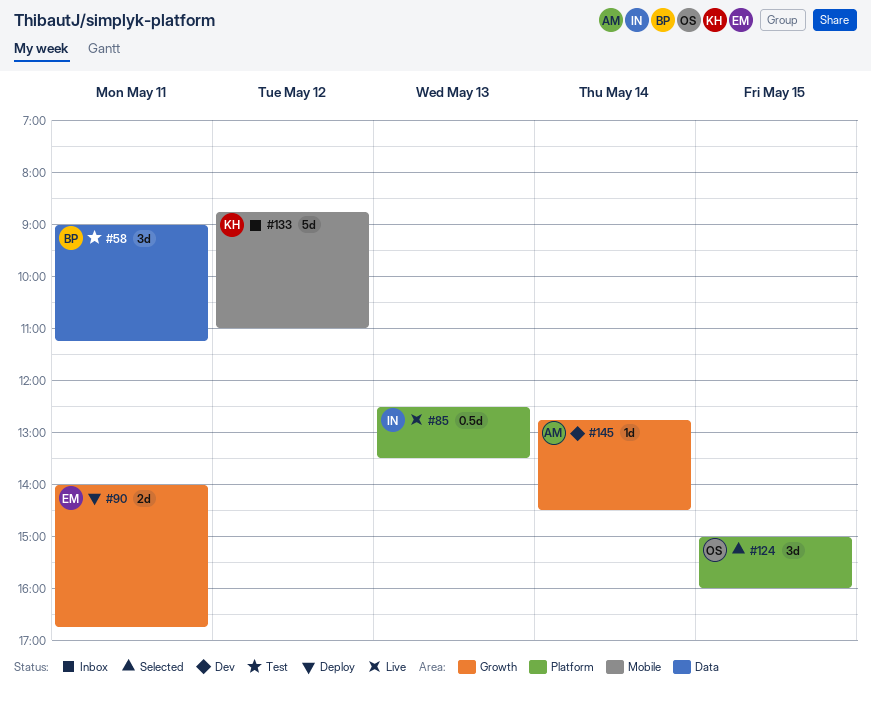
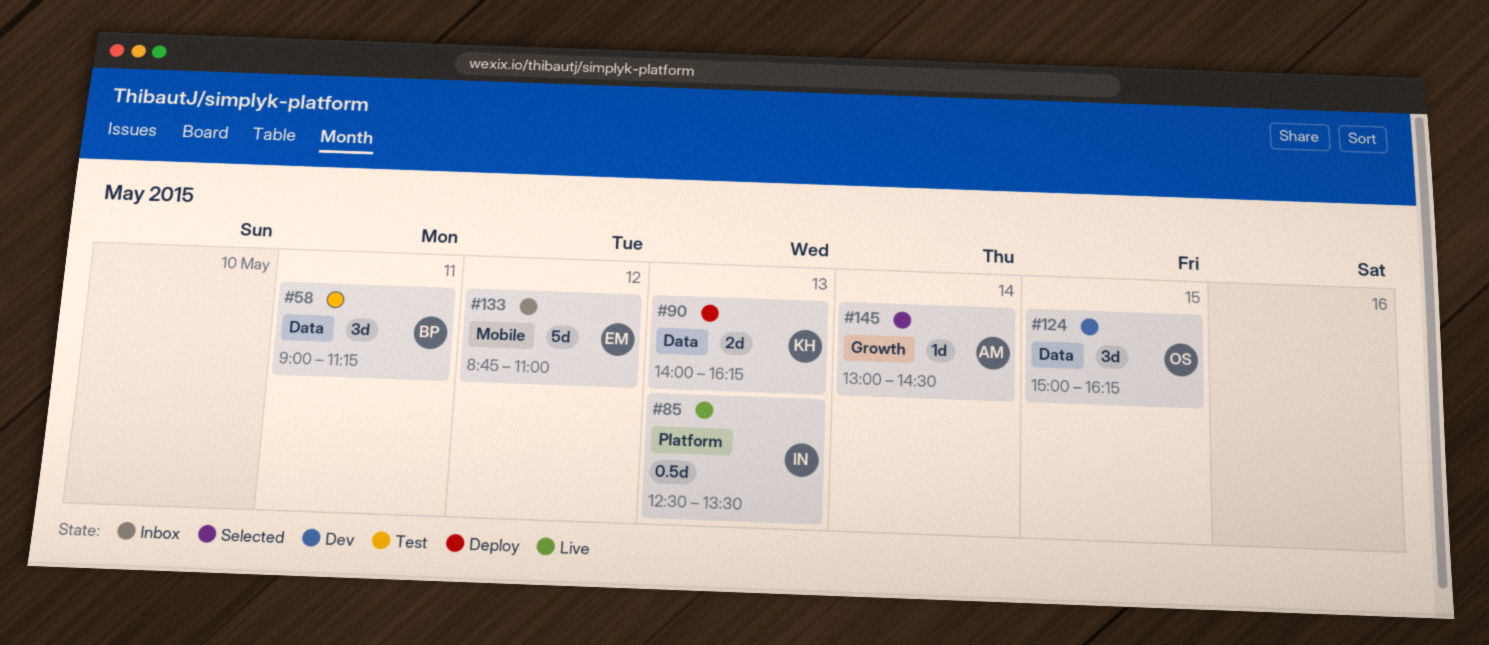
#90, owner: EM -> KH
#90, label: Growth -> Data
#90, day: May 11 -> May 13
#90, ends: 16:45 -> 16:15
#124, status: Selected -> Dev
#124, label: Platform -> Data
#124, ends: 16:00 -> 16:15
#133, owner: KH -> EM
#145, status: Dev -> Selected
#145, begins: 12:45 -> 13:00

